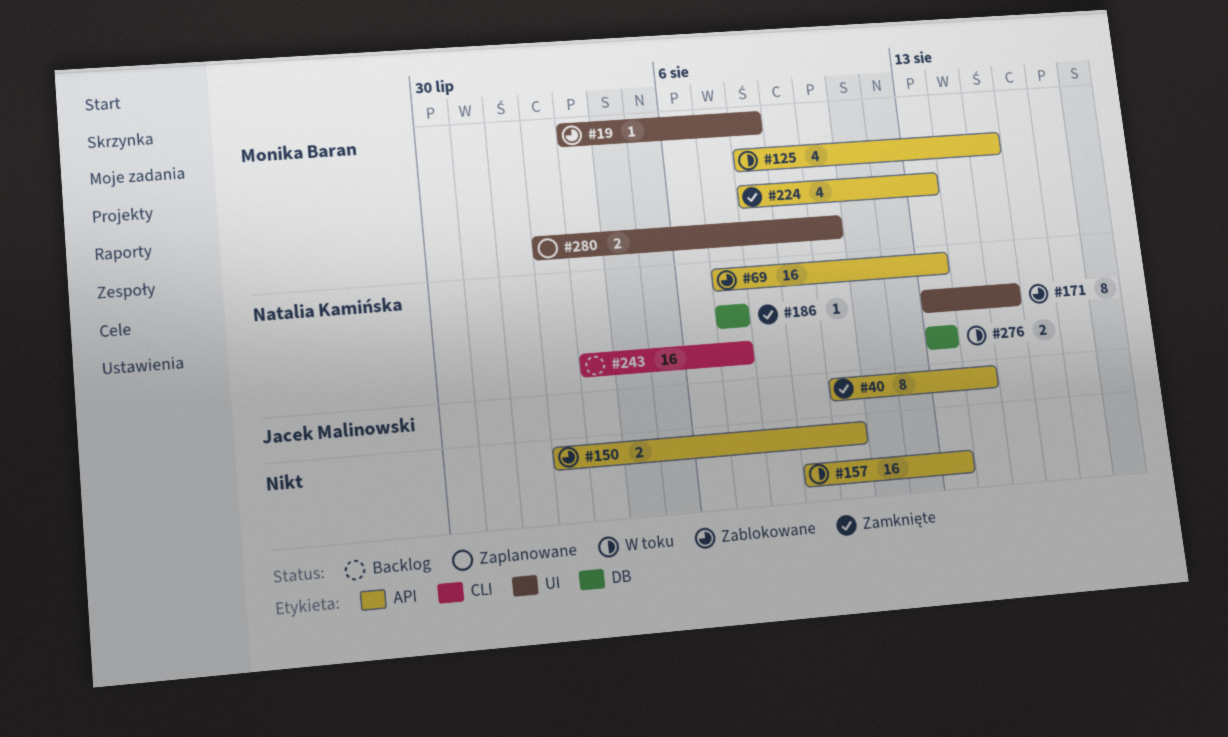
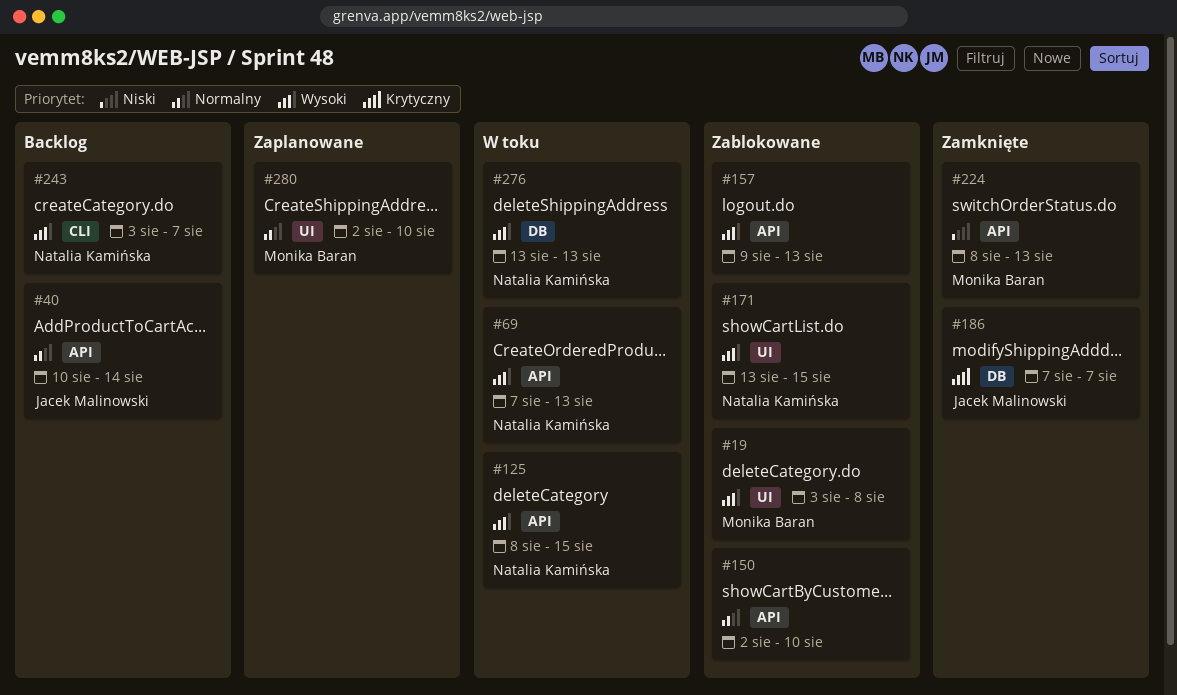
#40, status: Zamknięte -> Backlog
#69, status: Zablokowane -> W toku
#125, owner: Monika Baran -> Natalia Kamińska
#157, status: W toku -> Zablokowane
#186, owner: Natalia Kamińska -> Jacek Malinowski

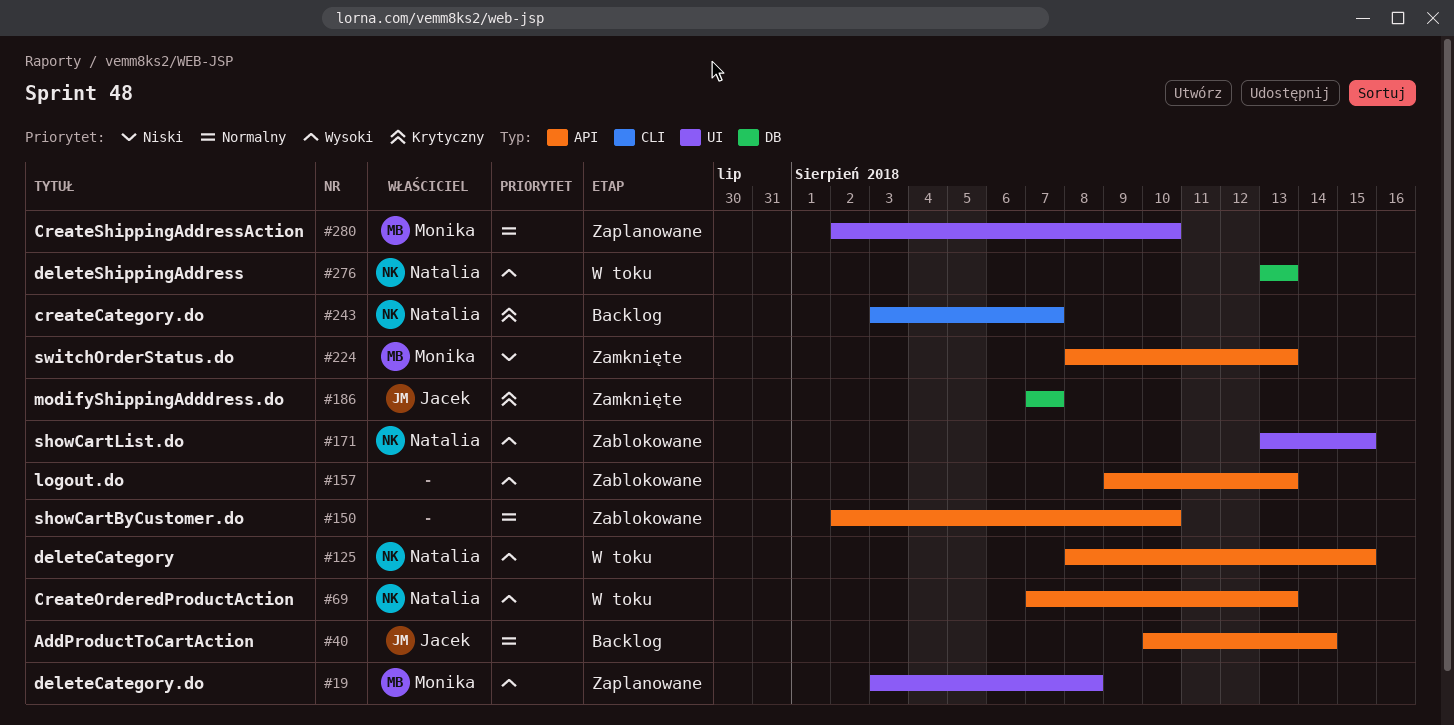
#19, status: Zablokowane -> Zaplanowane
#243, priority: Wysoki -> Krytyczny

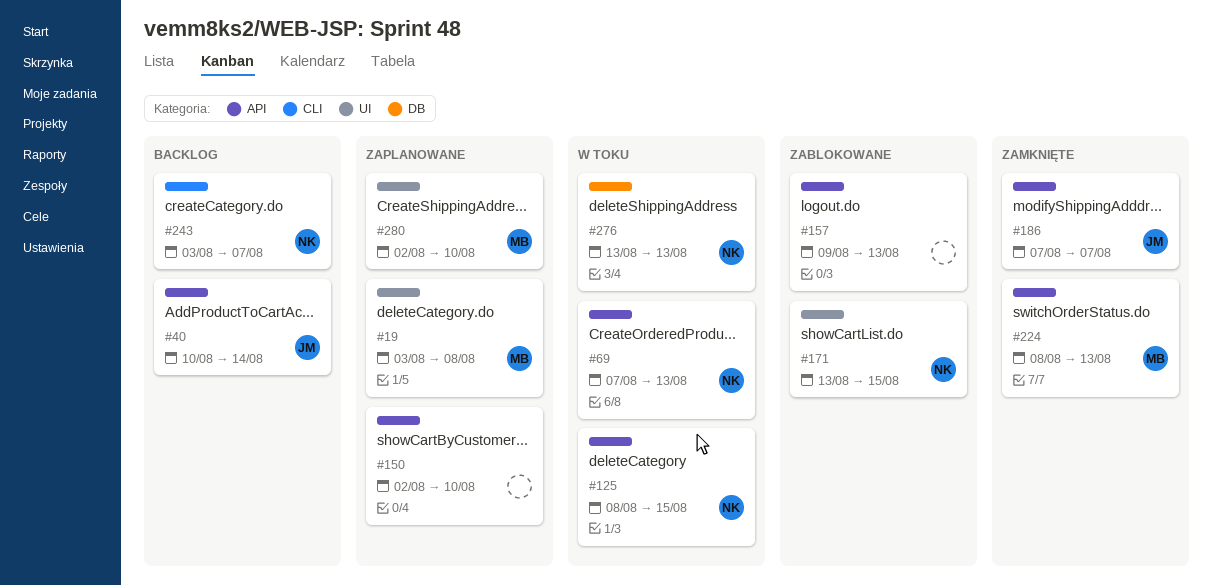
#150, status: Zablokowane -> Zaplanowane
#186, label: DB -> API

